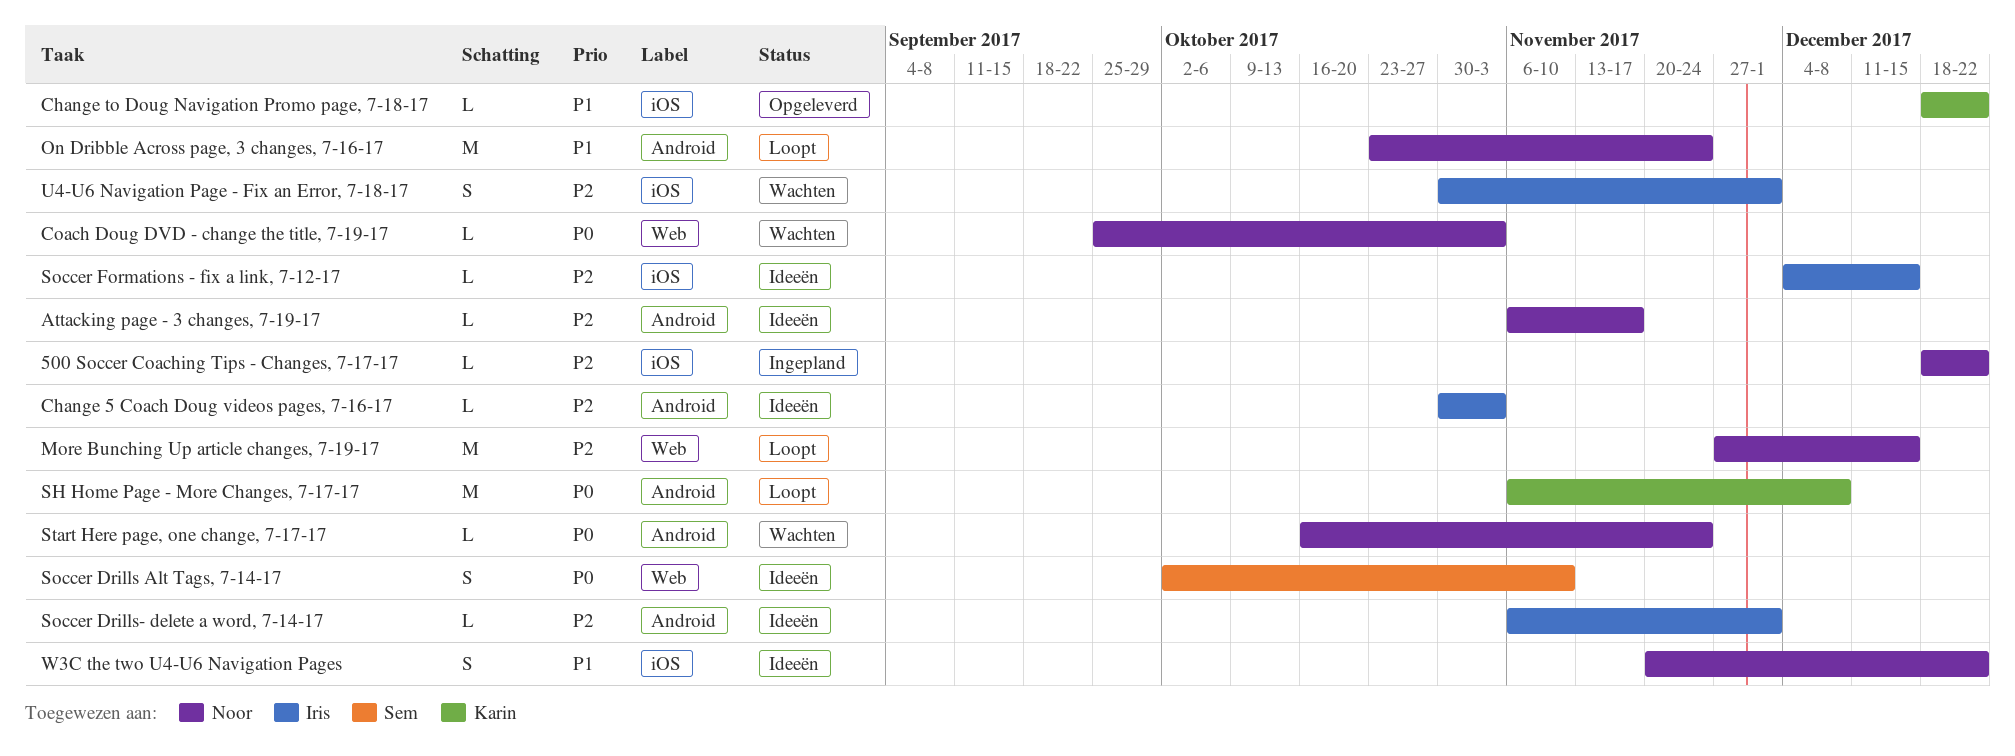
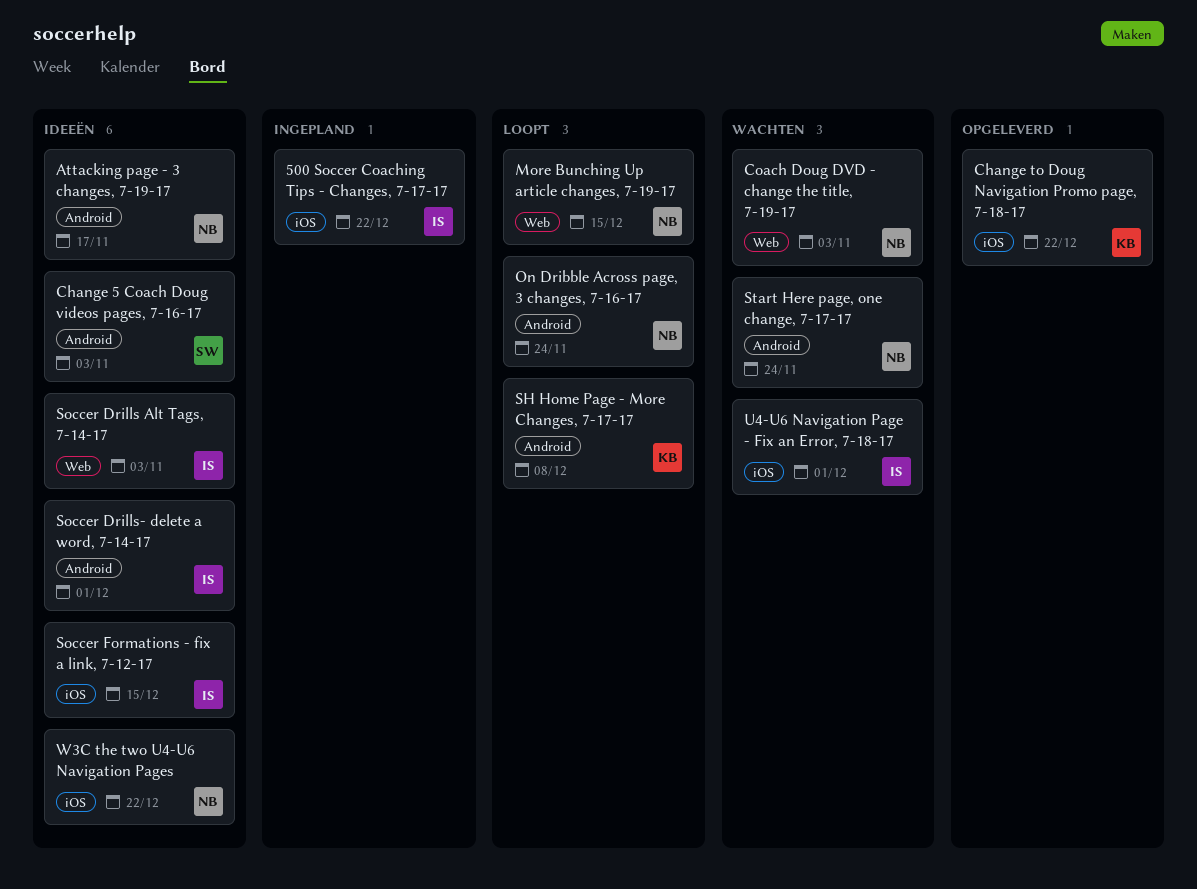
500 Soccer Coaching Tips - Changes, 7-17-17, owner: Noor -> Iris
Change 5 Coach Doug videos pages, 7-16-17, owner: Iris -> Sem
Soccer Drills Alt Tags, 7-14-17, owner: Sem -> Iris
Soccer Drills Alt Tags, 7-14-17, due: Nov 10 -> Nov 3

